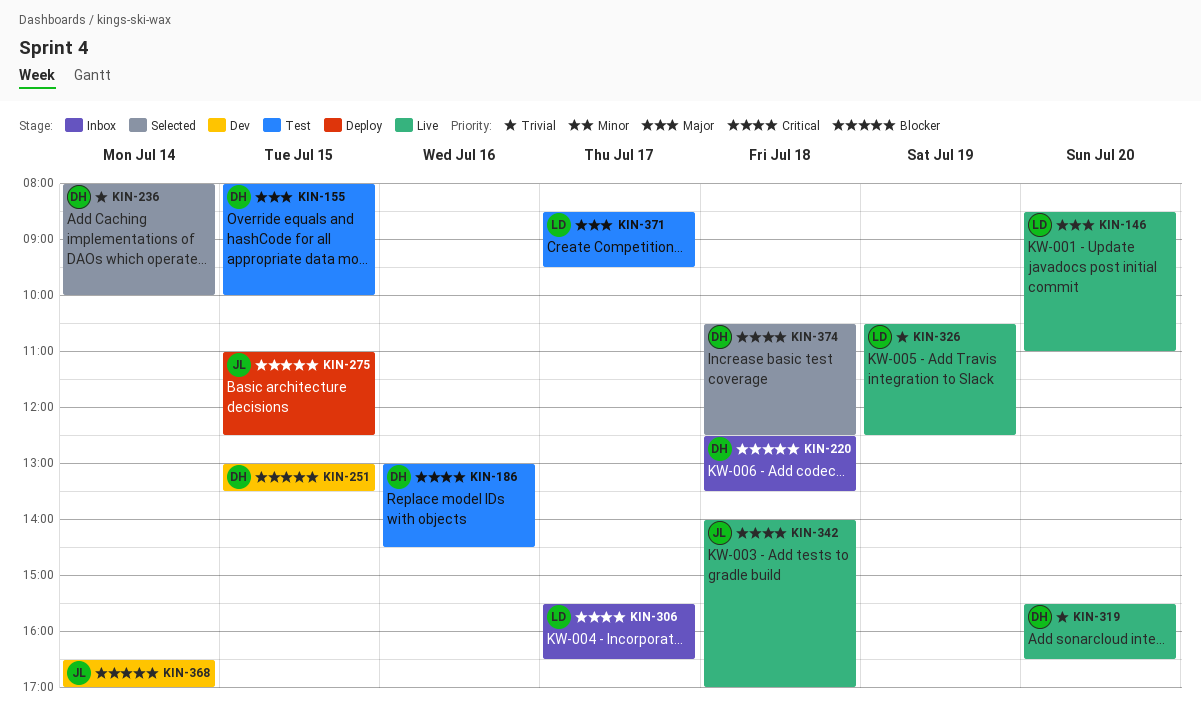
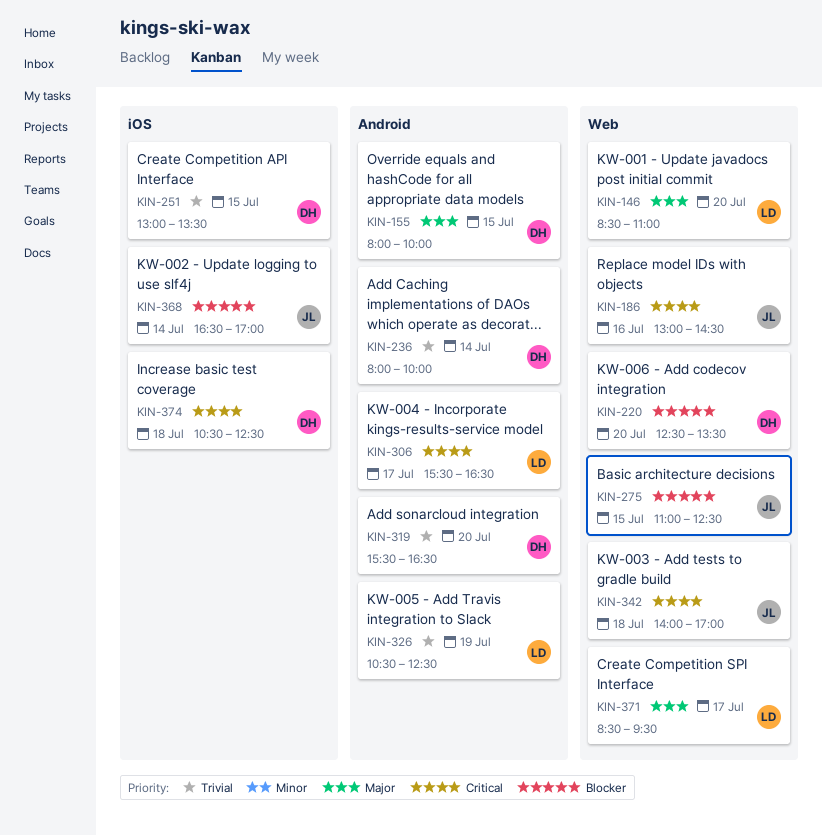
KIN-186, owner: DH -> JL
KIN-220, day: Jul 18 -> Jul 20
KIN-251, priority: Blocker -> Trivial

